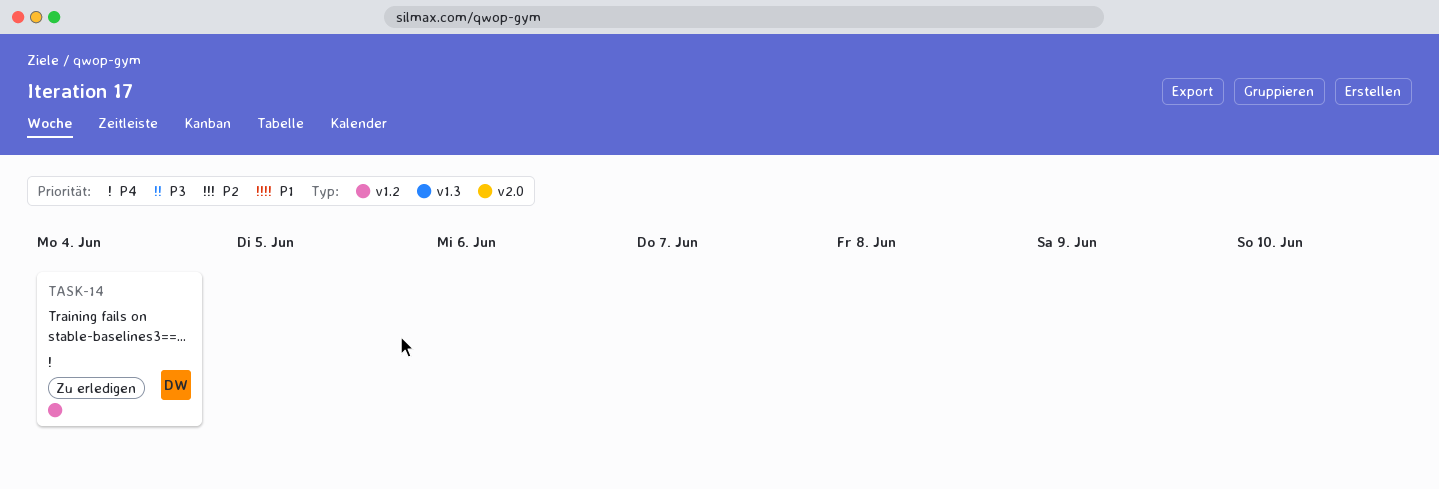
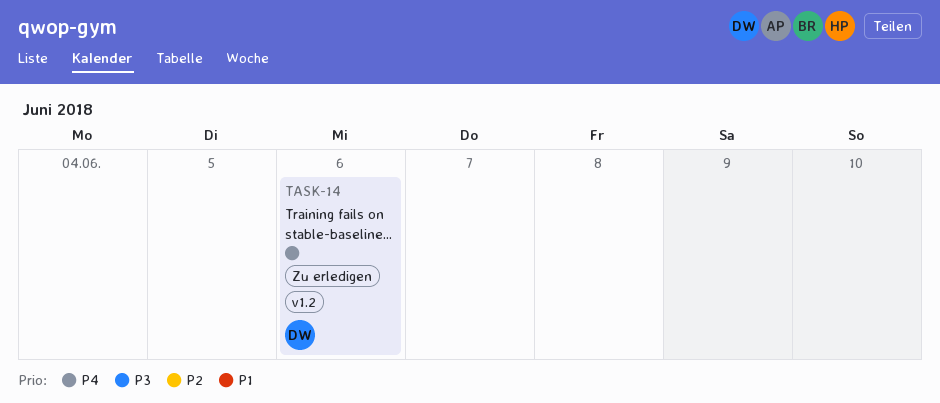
TASK-14, due: Jun 4 -> Jun 6

